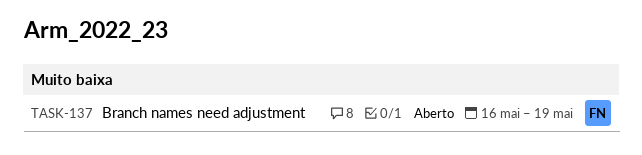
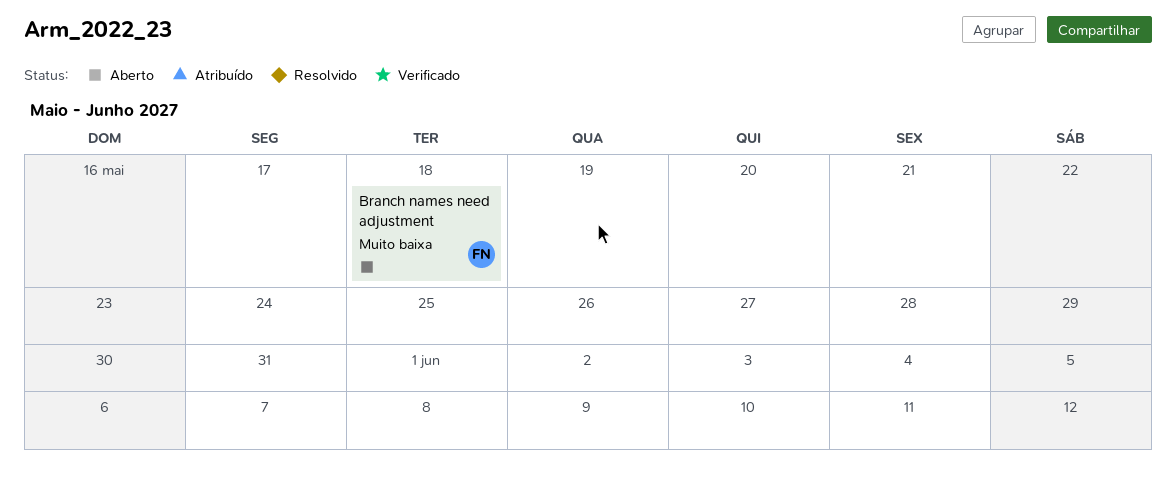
Branch names need adjustment, due: May 19 -> May 18

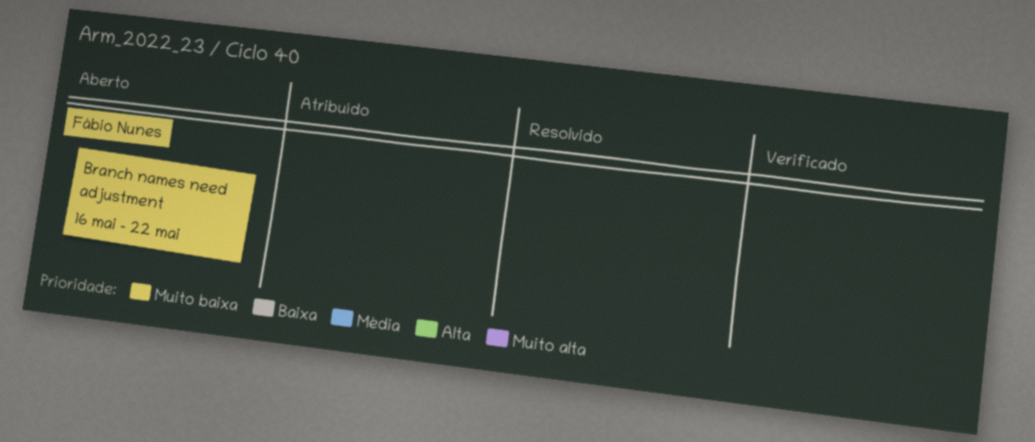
Branch names need adjustment, due: May 18 -> May 22

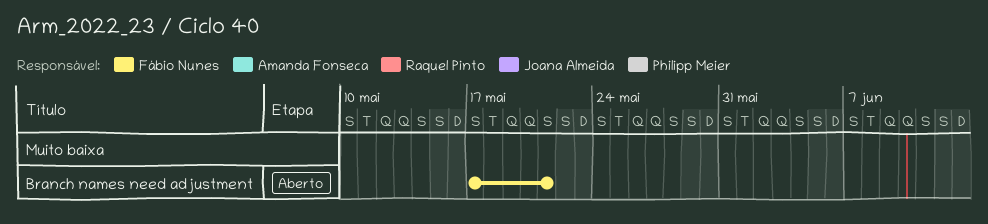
Branch names need adjustment, start: May 16 -> May 17
Branch names need adjustment, due: May 22 -> May 21

